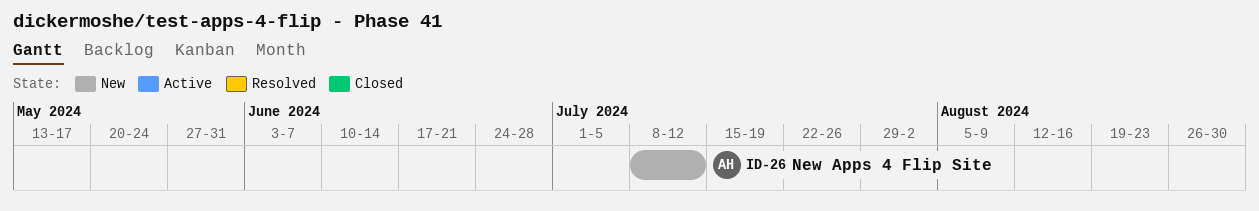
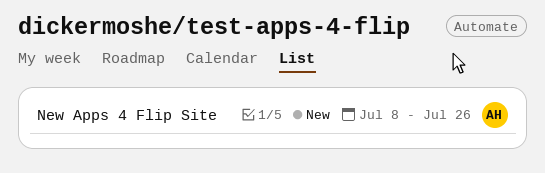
New Apps 4 Flip Site, due: Jul 12 -> Jul 26

